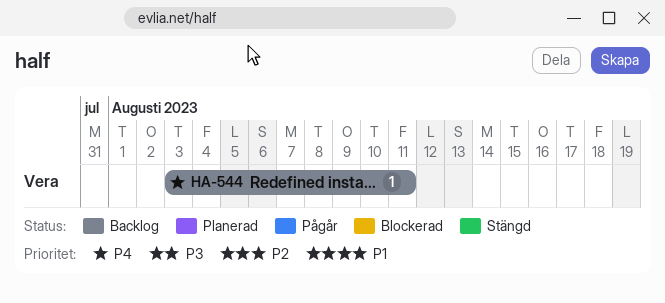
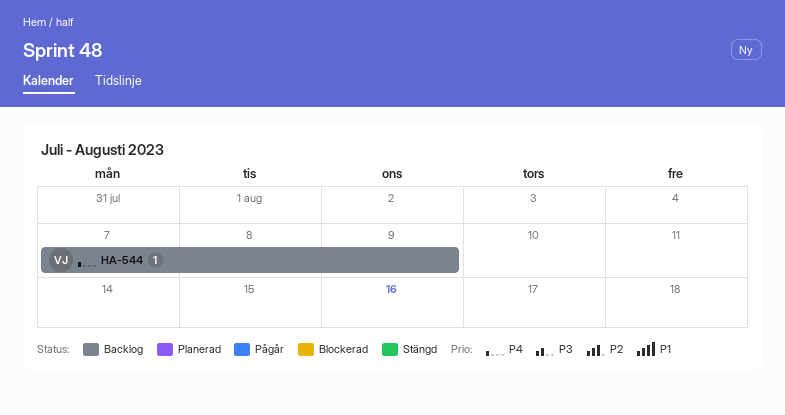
HA-544, start: Aug 3 -> Aug 7
HA-544, due: Aug 11 -> Aug 9

